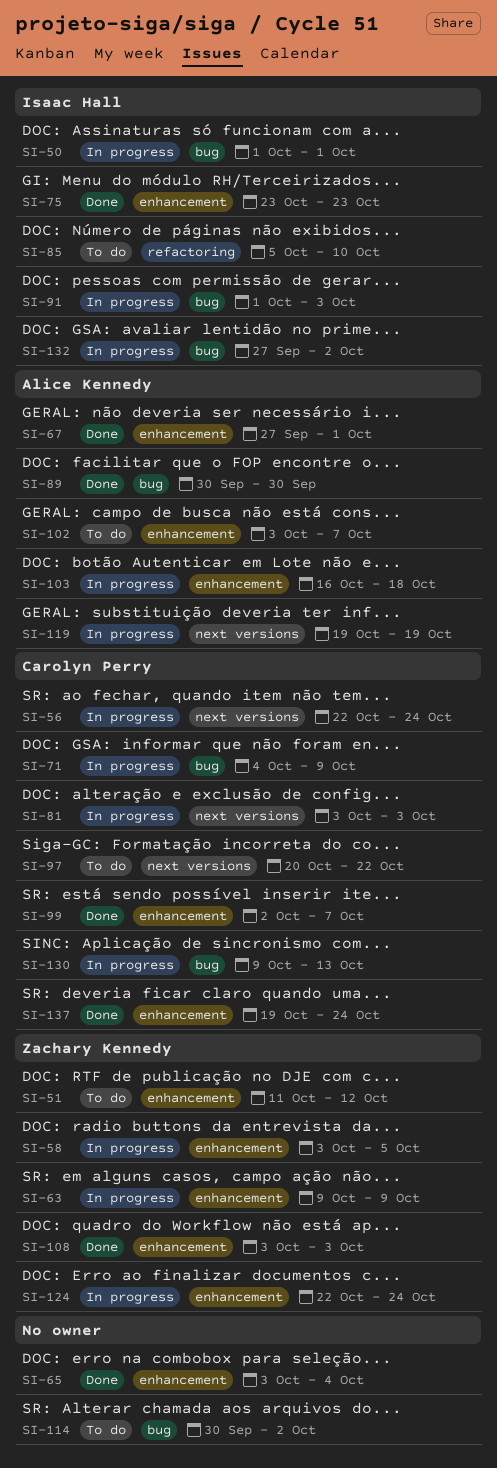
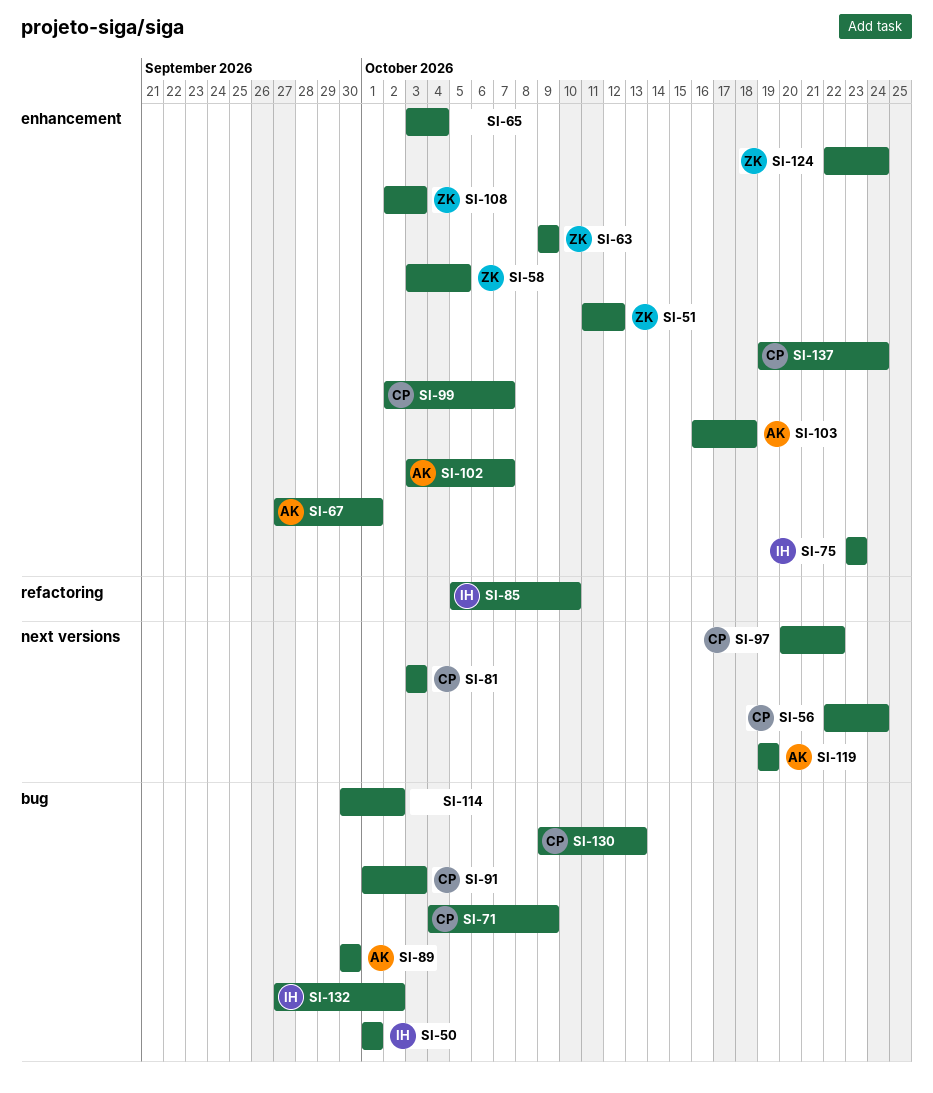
SI-91, owner: Isaac Hall -> Carolyn Perry
SI-108, start: Oct 3 -> Oct 2

